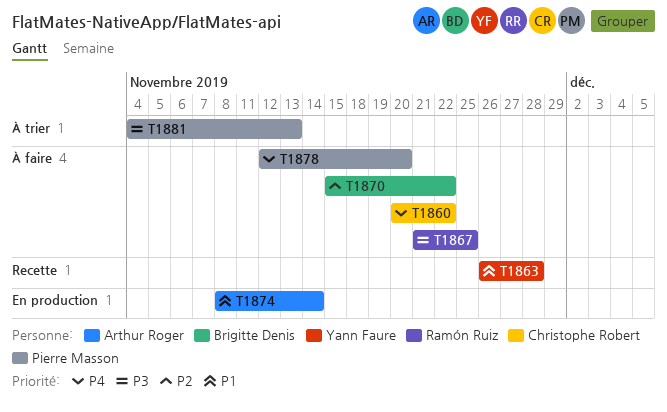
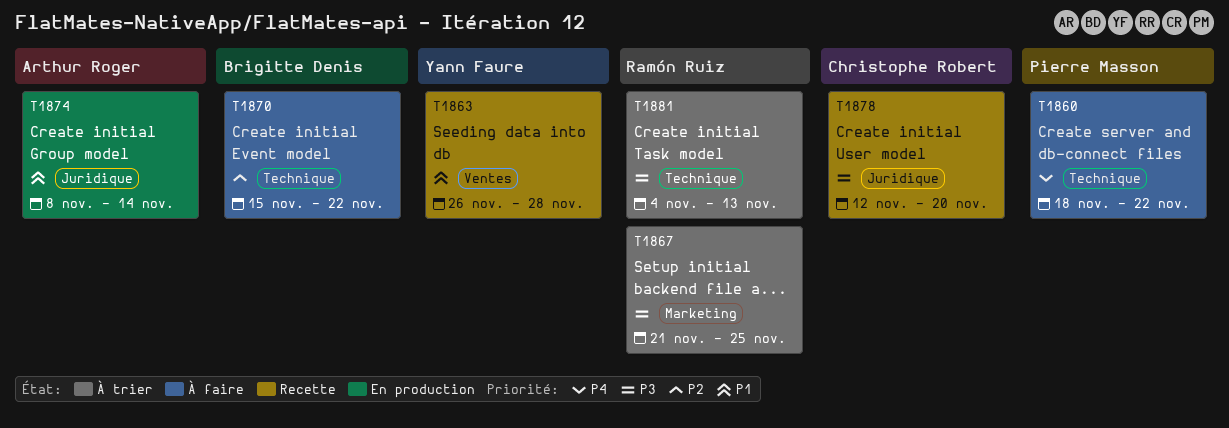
T1860, owner: Christophe Robert -> Pierre Masson
T1860, start: Nov 20 -> Nov 18
T1867, status: À faire -> À trier
T1878, status: À faire -> Recette
T1878, owner: Pierre Masson -> Christophe Robert
T1878, priority: P4 -> P3
T1881, owner: Pierre Masson -> Ramón Ruiz

